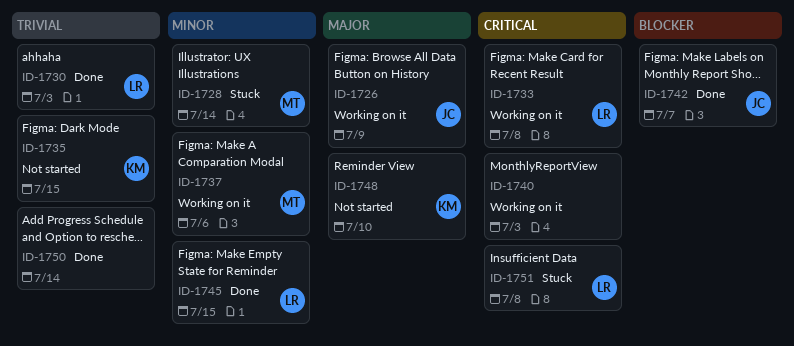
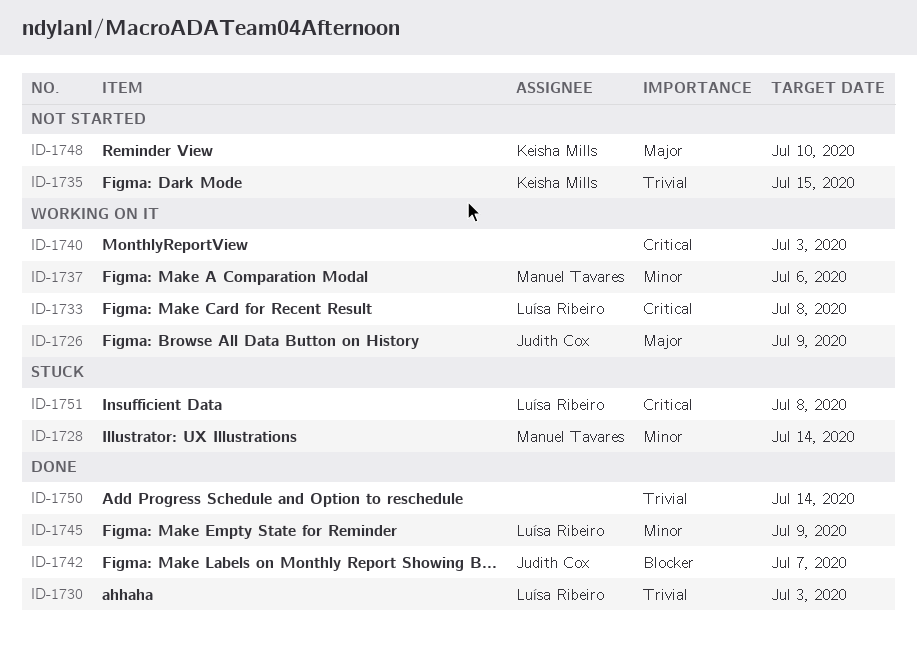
ID-1745, due: Jul 15 -> Jul 9

